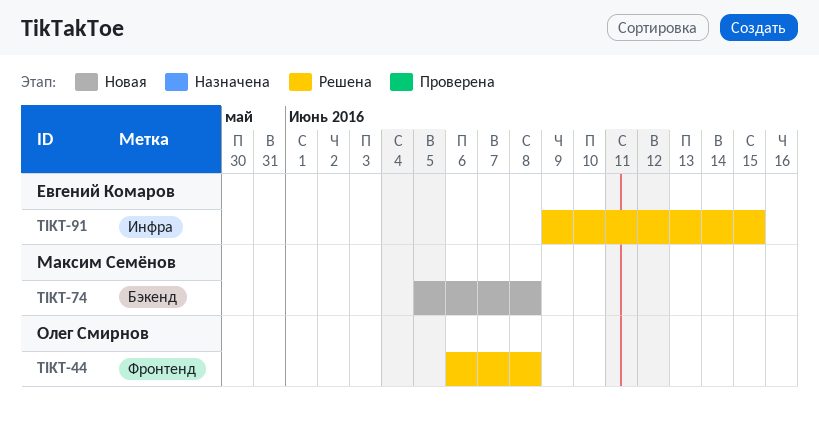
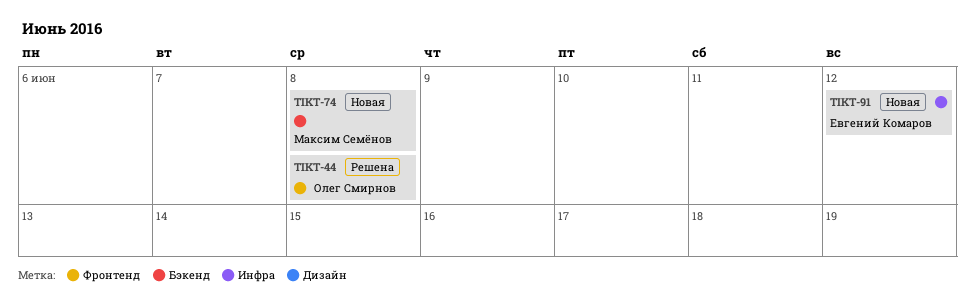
TIKT-91, status: Решена -> Новая
TIKT-91, due: Jun 15 -> Jun 12

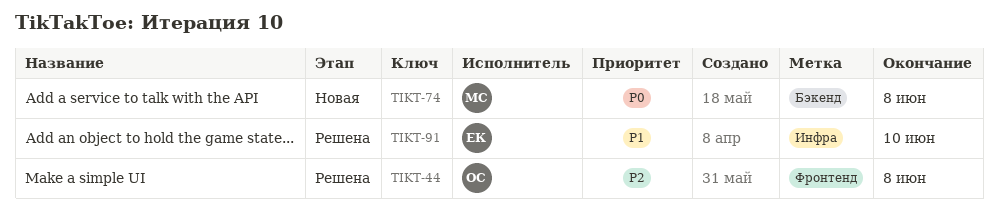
TIKT-91, status: Новая -> Решена
TIKT-91, due: Jun 12 -> Jun 10

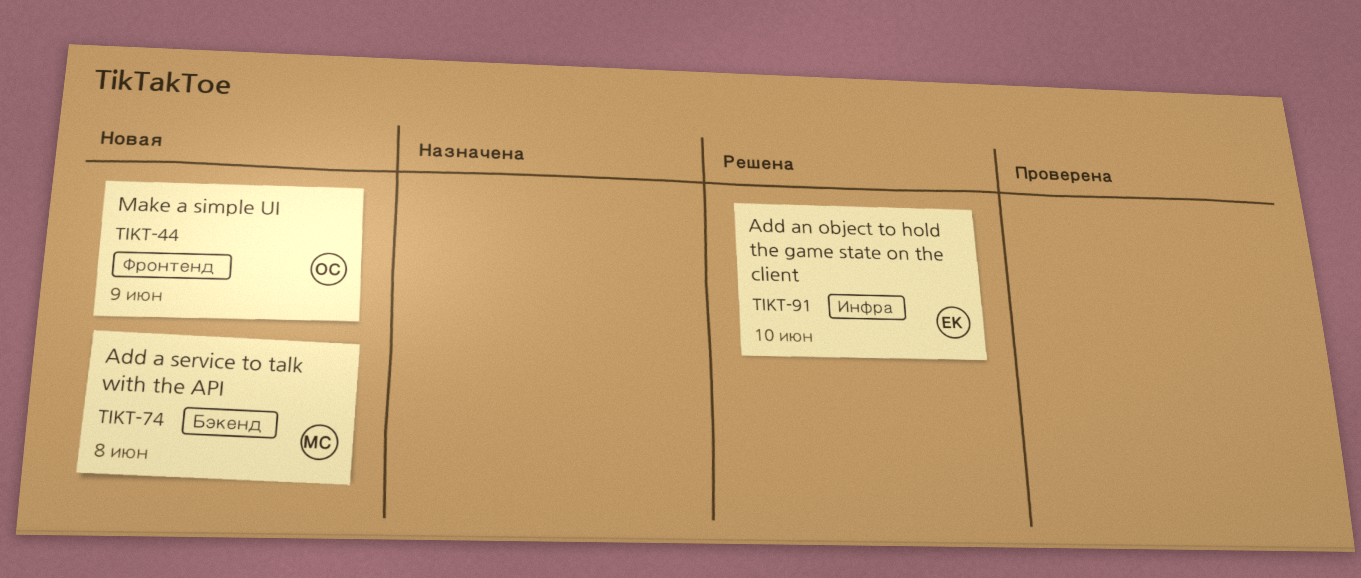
TIKT-44, status: Решена -> Новая
TIKT-44, due: Jun 8 -> Jun 9

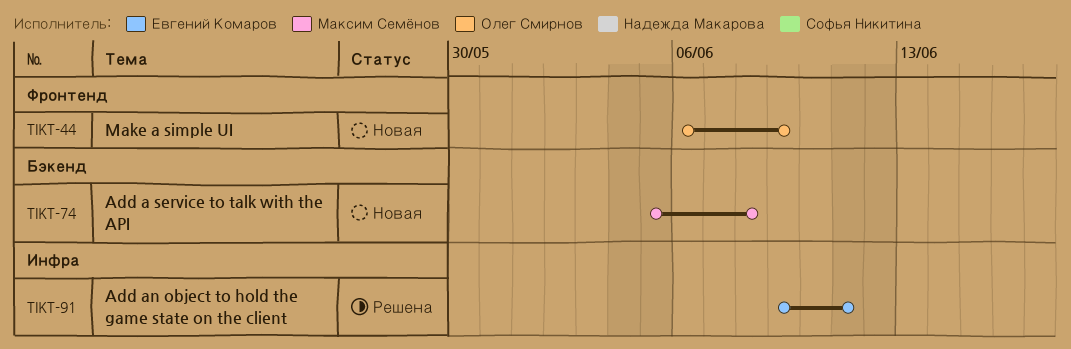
TIKT-91, due: Jun 10 -> Jun 11

